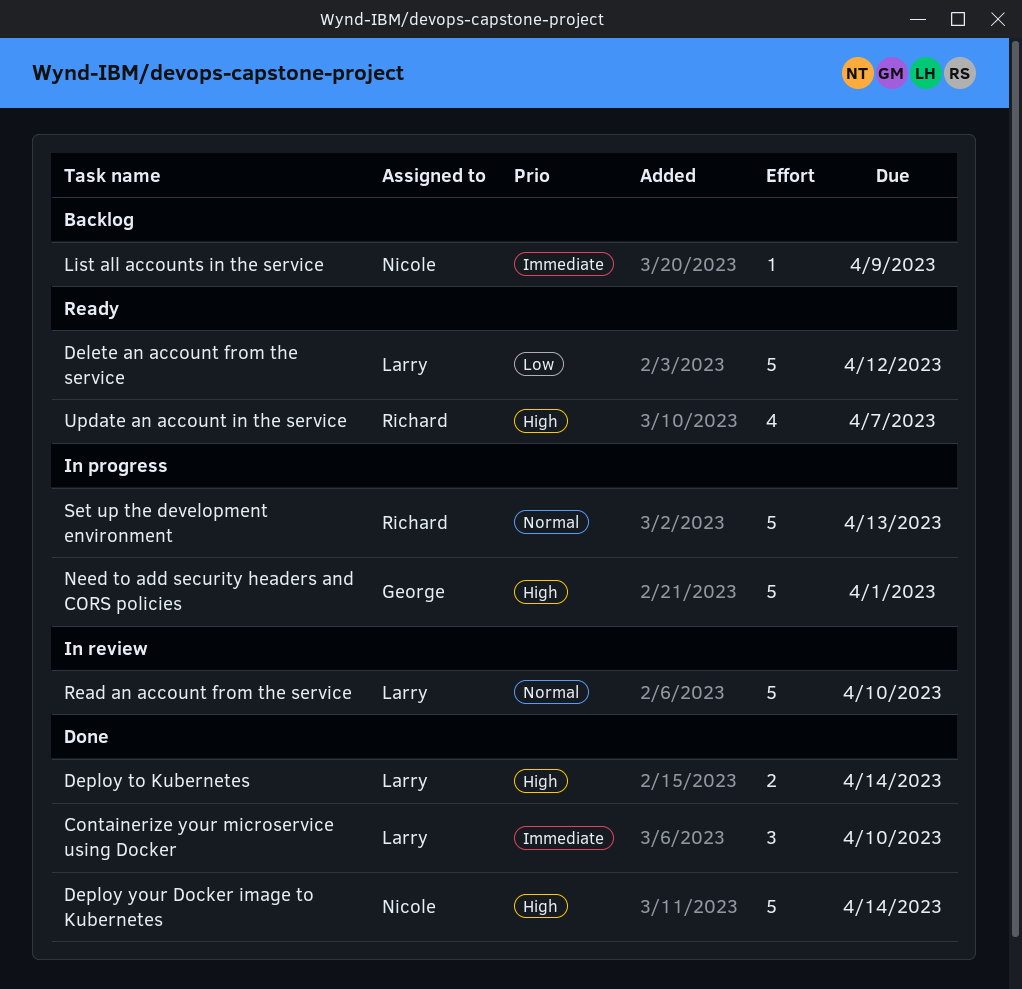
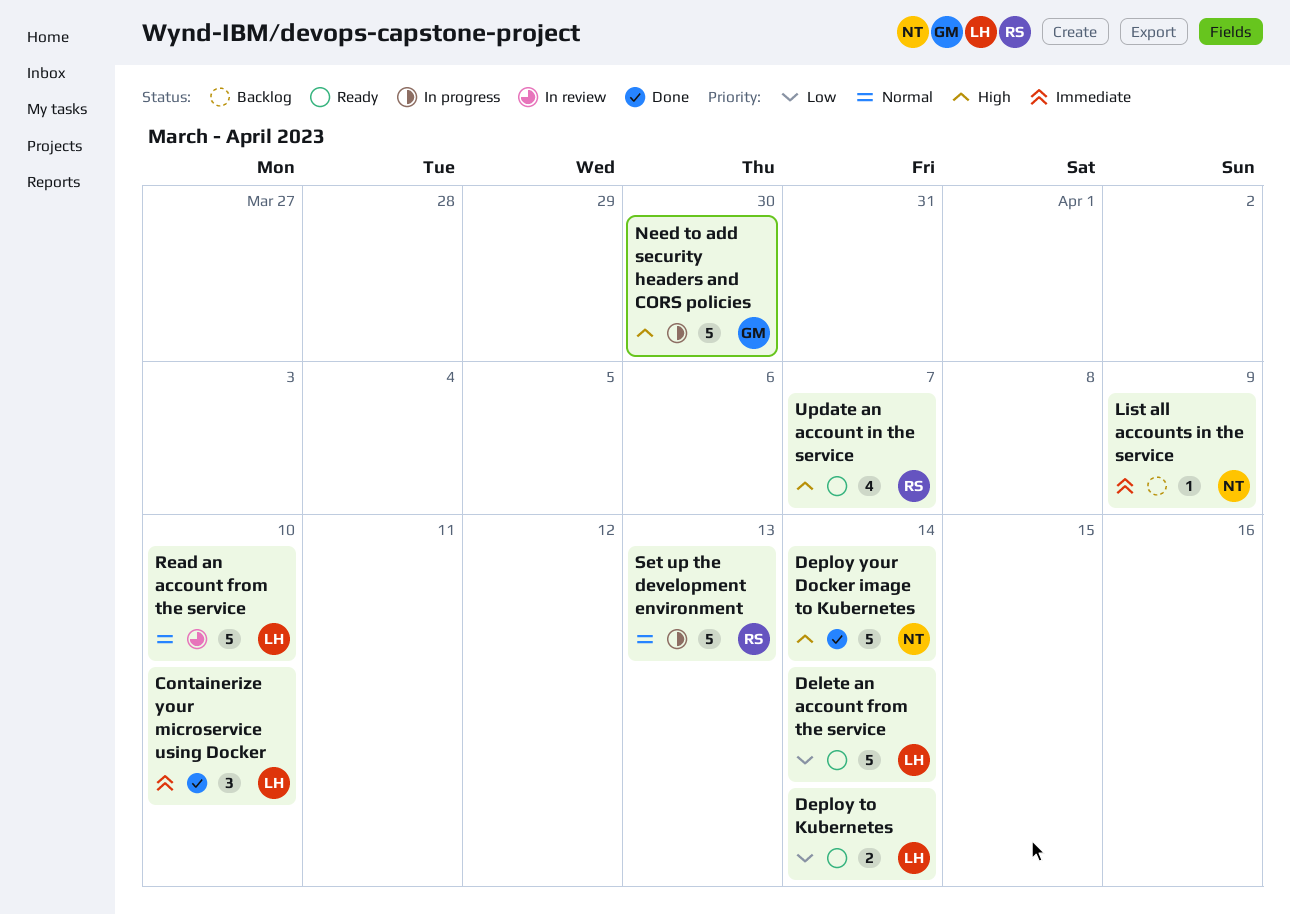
Delete an account from the service, due: Apr 12 -> Apr 14
Deploy to Kubernetes, status: Done -> Ready
Deploy to Kubernetes, priority: High -> Low
Need to add security headers and CORS policies, due: Apr 1 -> Mar 30

